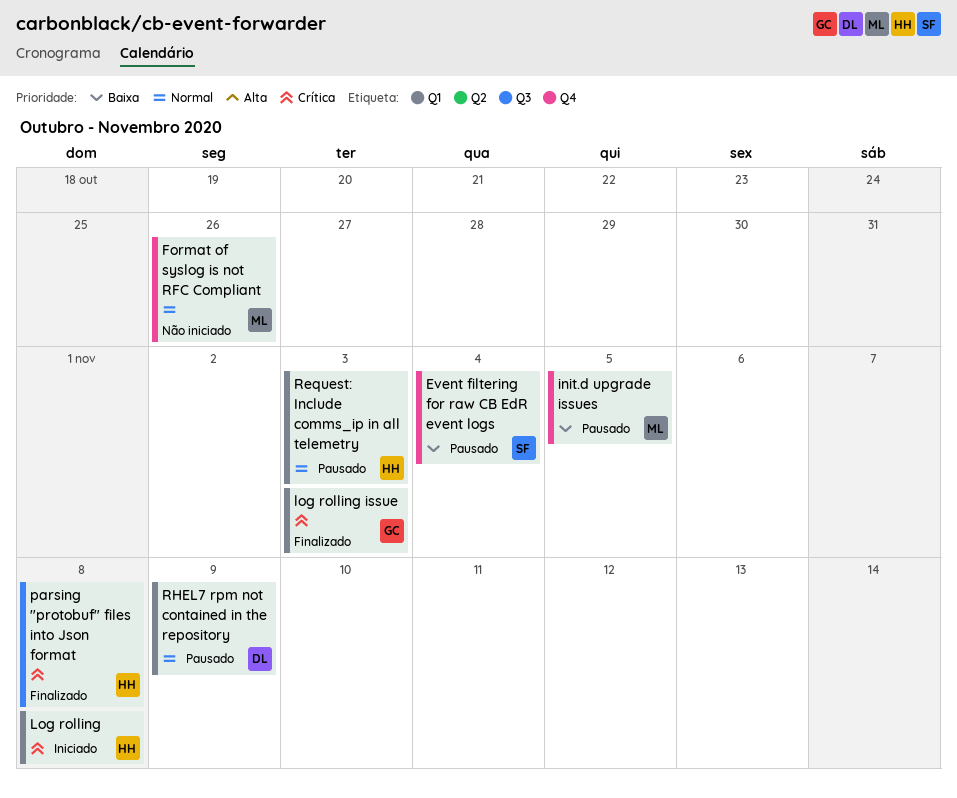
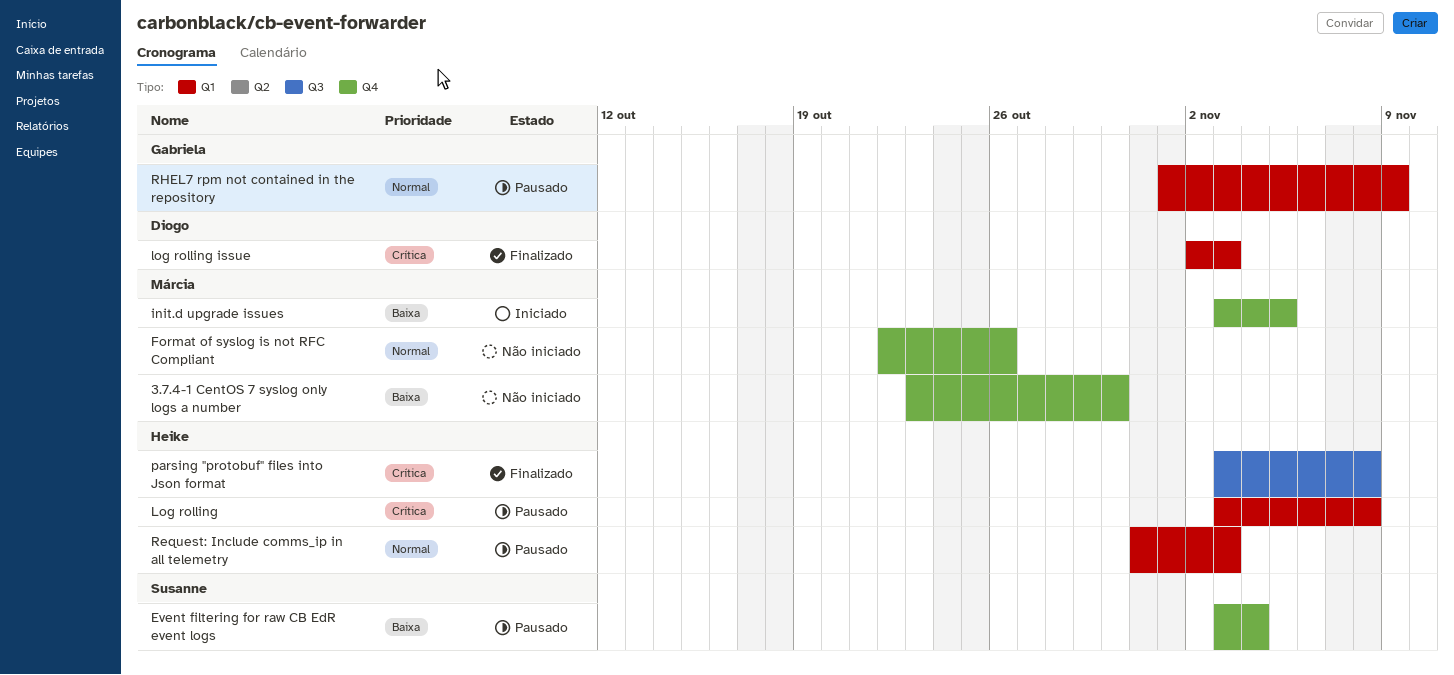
3.7.4-1 CentOS 7 syslog only logs a number: none -> present
init.d upgrade issues, status: Pausado -> Iniciado
Log rolling, status: Iniciado -> Pausado
log rolling issue, owner: Gabriela -> Diogo
RHEL7 rpm not contained in the repository, owner: Diogo -> Gabriela

